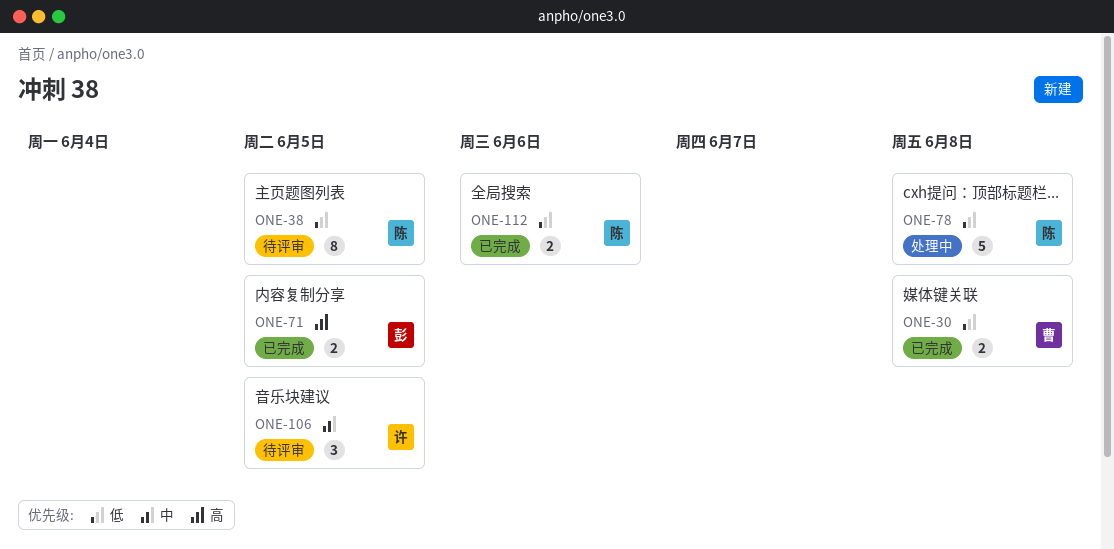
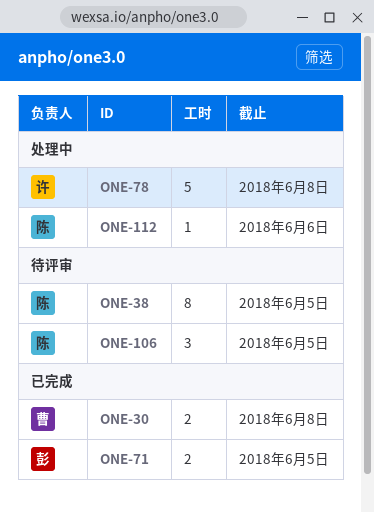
ONE-78, owner: 陈 -> 许
ONE-106, owner: 许 -> 陈
ONE-112, status: 已完成 -> 处理中
ONE-112, estimate: 2 -> 1

